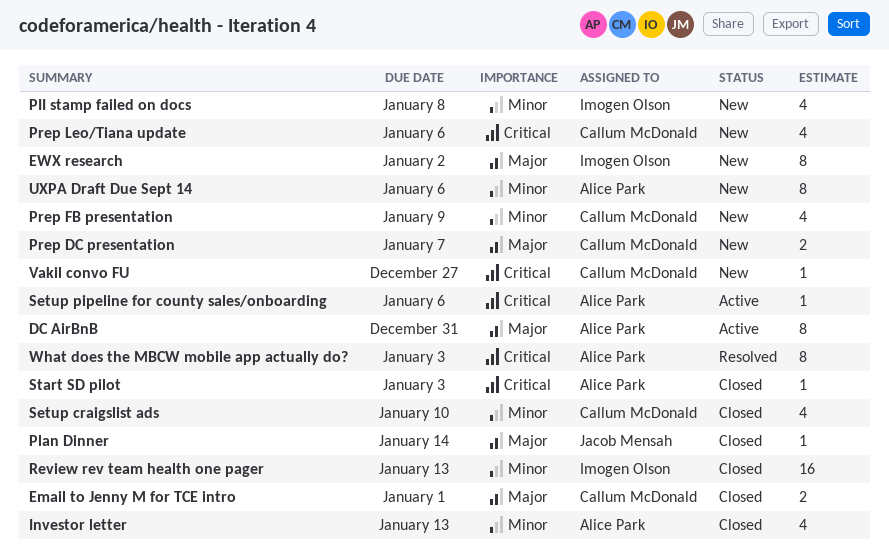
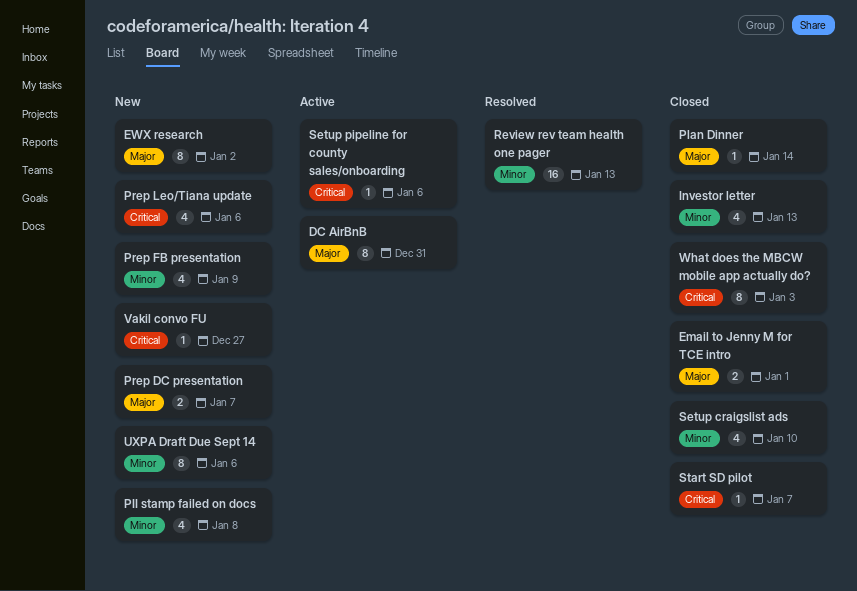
Review rev team health one pager, status: Closed -> Resolved
Start SD pilot, due: Jan 3 -> Jan 7
What does the MBCW mobile app actually do?, status: Resolved -> Closed

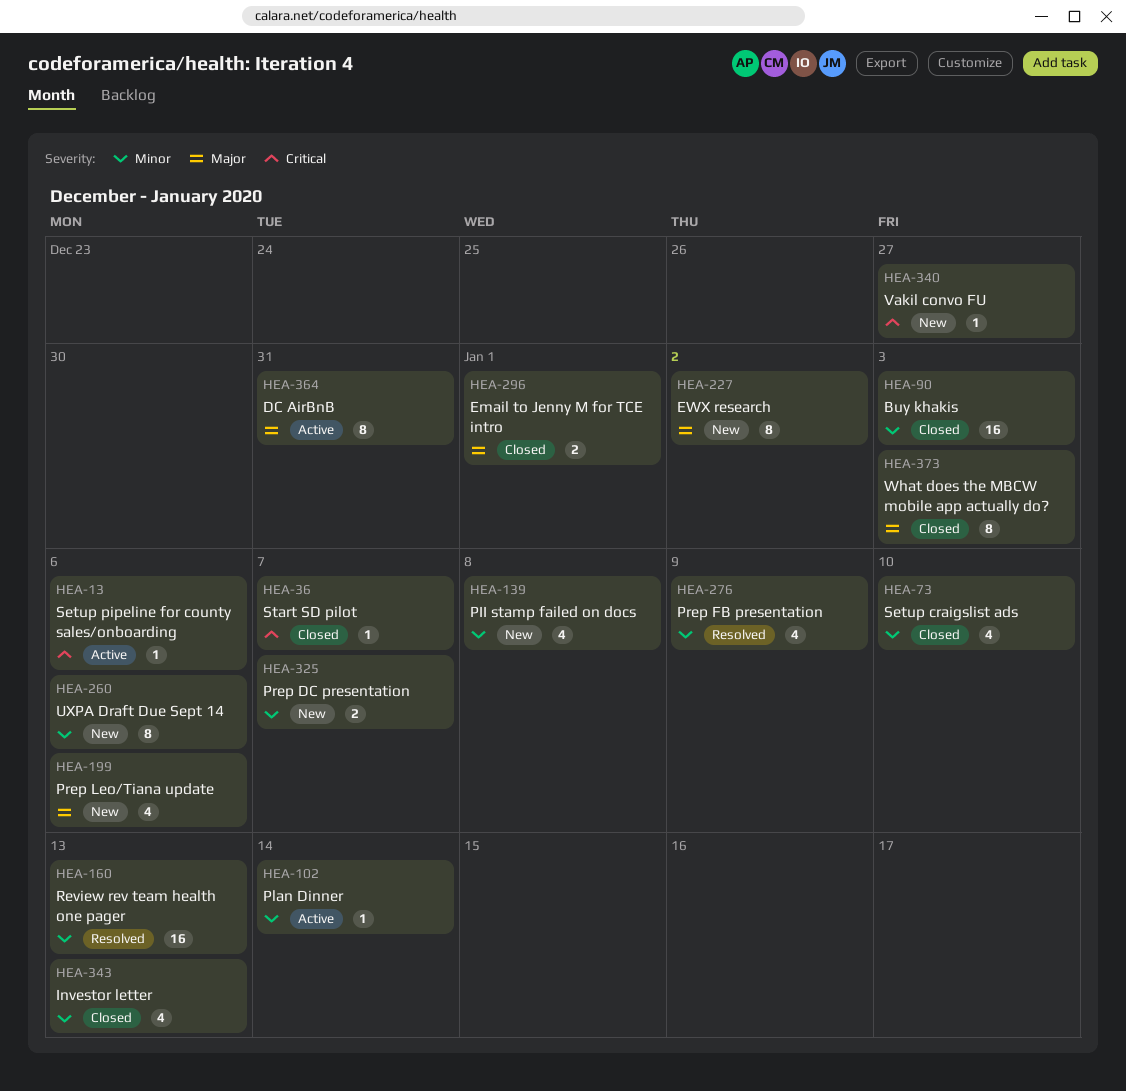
Buy khakis: none -> present
Plan Dinner, status: Closed -> Active
Plan Dinner, priority: Major -> Minor
Prep DC presentation, priority: Major -> Minor
Prep FB presentation, status: New -> Resolved
Prep Leo/Tiana update, priority: Critical -> Major
What does the MBCW mobile app actually do?, priority: Critical -> Major

